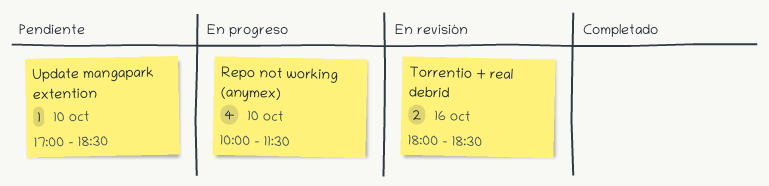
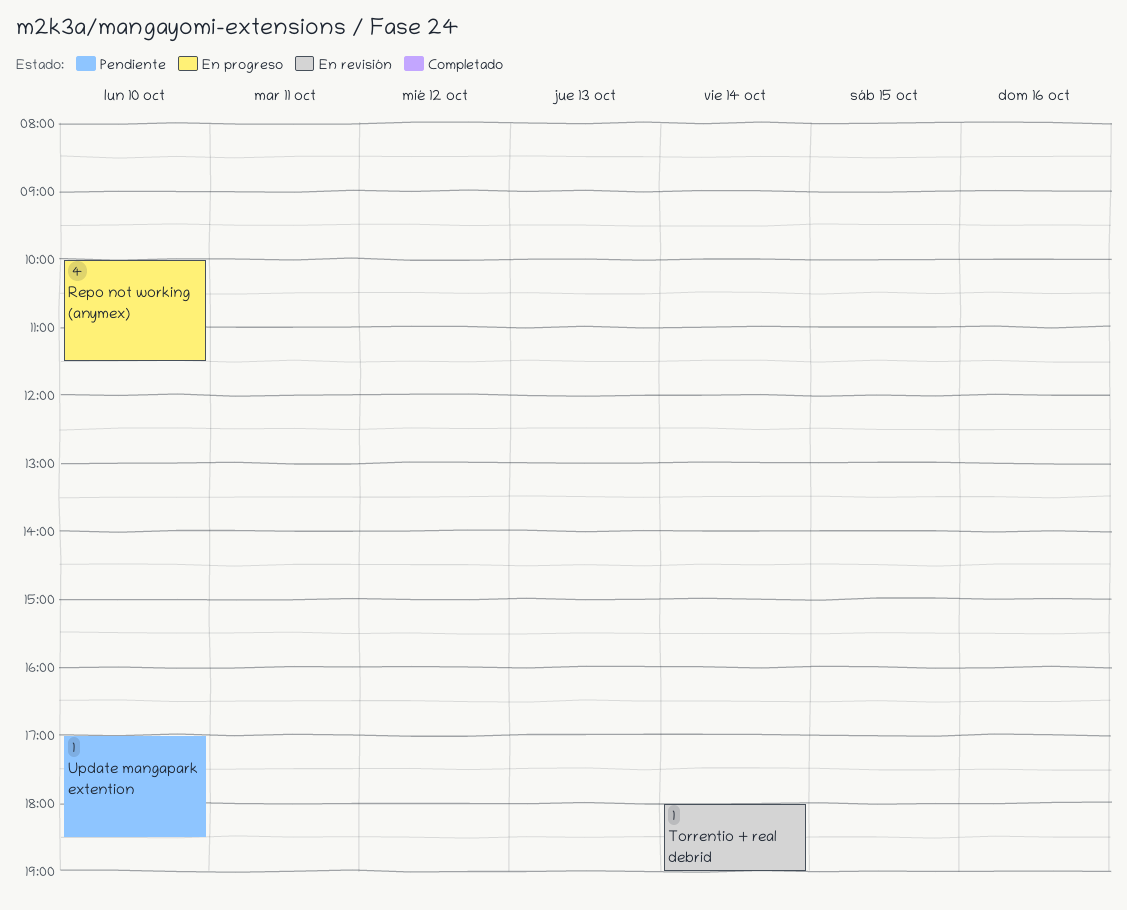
Torrentio + real debrid, estimate: 2 -> 1
Torrentio + real debrid, day: Oct 16 -> Oct 14
Torrentio + real debrid, ends: 18:30 -> 19:00

